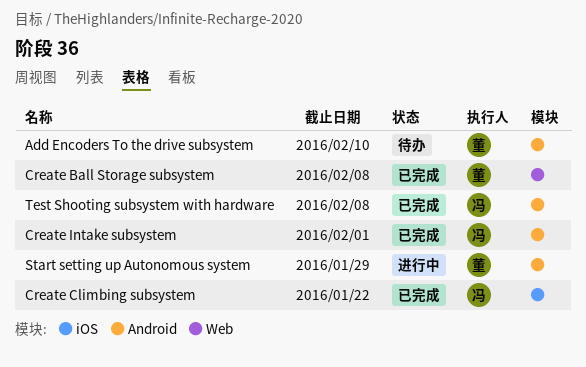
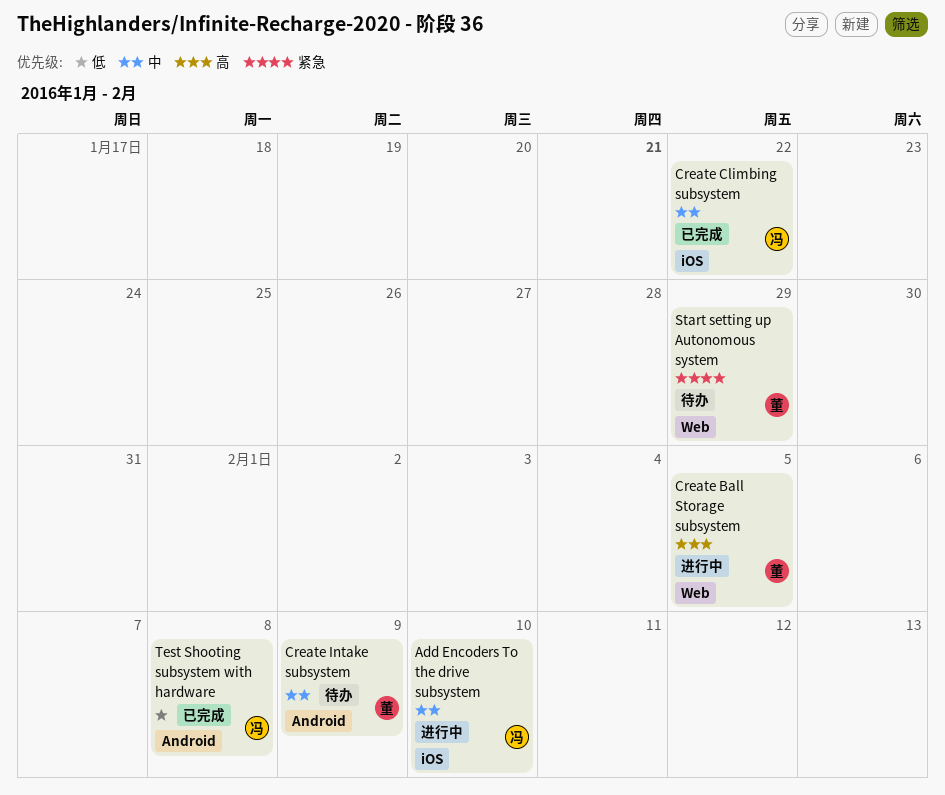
Add Encoders To the drive subsystem, status: 待办 -> 进行中
Add Encoders To the drive subsystem, owner: 董 -> 冯
Add Encoders To the drive subsystem, label: Android -> iOS
Create Ball Storage subsystem, status: 已完成 -> 进行中
Create Ball Storage subsystem, due: Feb 8 -> Feb 5
Create Intake subsystem, status: 已完成 -> 待办
Create Intake subsystem, owner: 冯 -> 董
Create Intake subsystem, due: Feb 1 -> Feb 9
Start setting up Autonomous system, status: 进行中 -> 待办
Start setting up Autonomous system, label: Android -> Web

